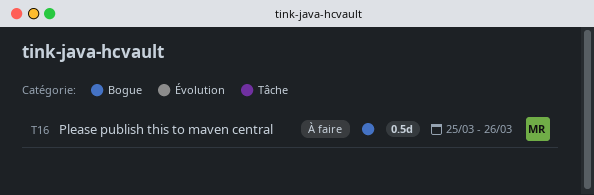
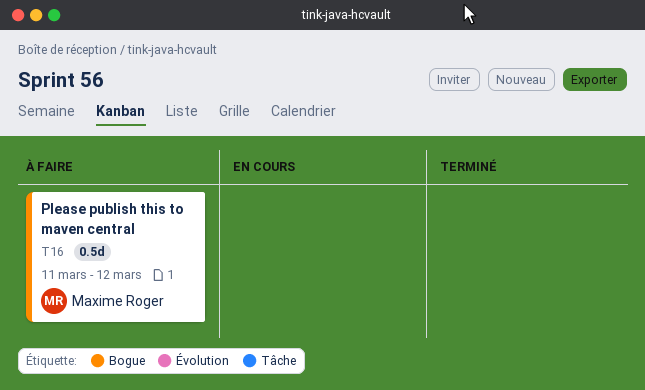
T16, start: Mar 25 -> Mar 11
T16, due: Mar 26 -> Mar 12

